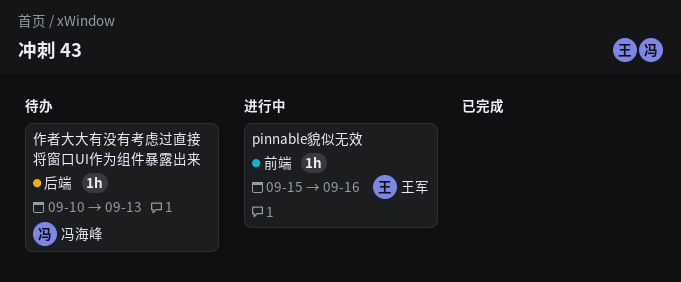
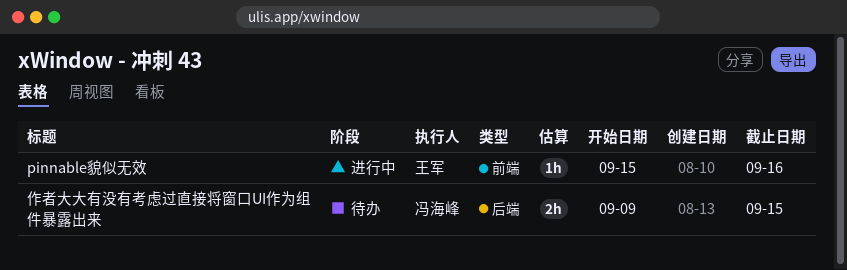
作者大大有没有考虑过直接将窗口UI作为组件暴露出来, estimate: 1h -> 2h
作者大大有没有考虑过直接将窗口UI作为组件暴露出来, start: Sep 10 -> Sep 9
作者大大有没有考虑过直接将窗口UI作为组件暴露出来, due: Sep 13 -> Sep 15

